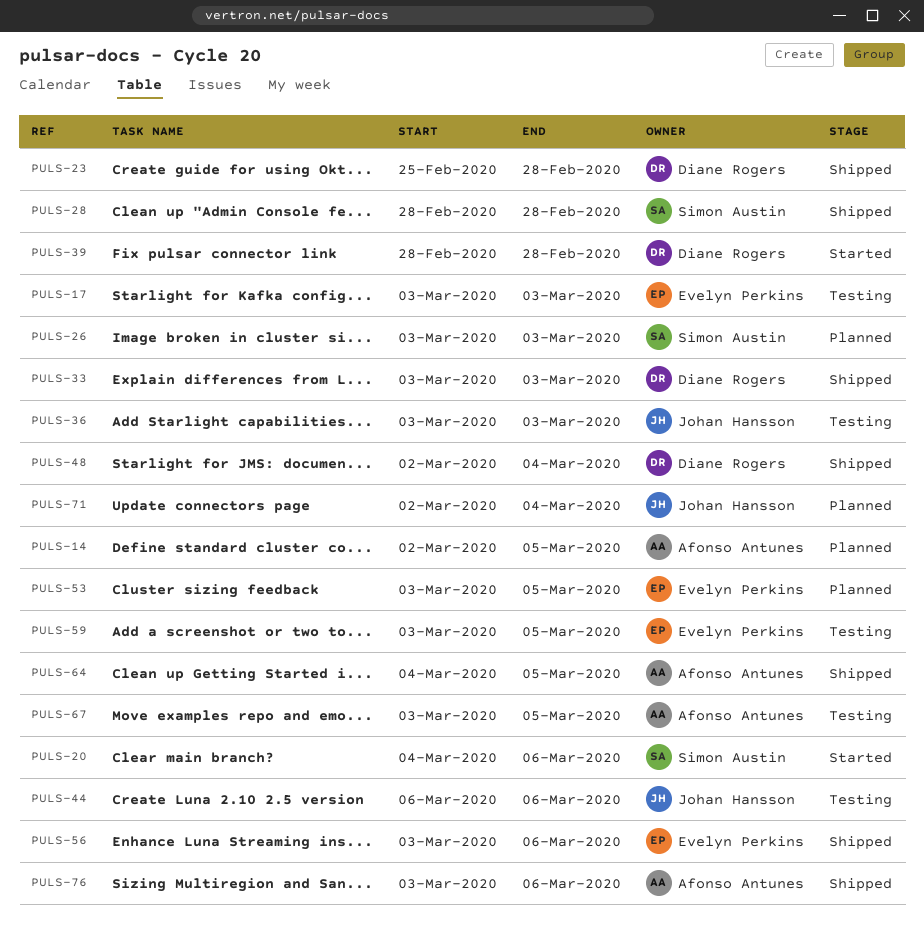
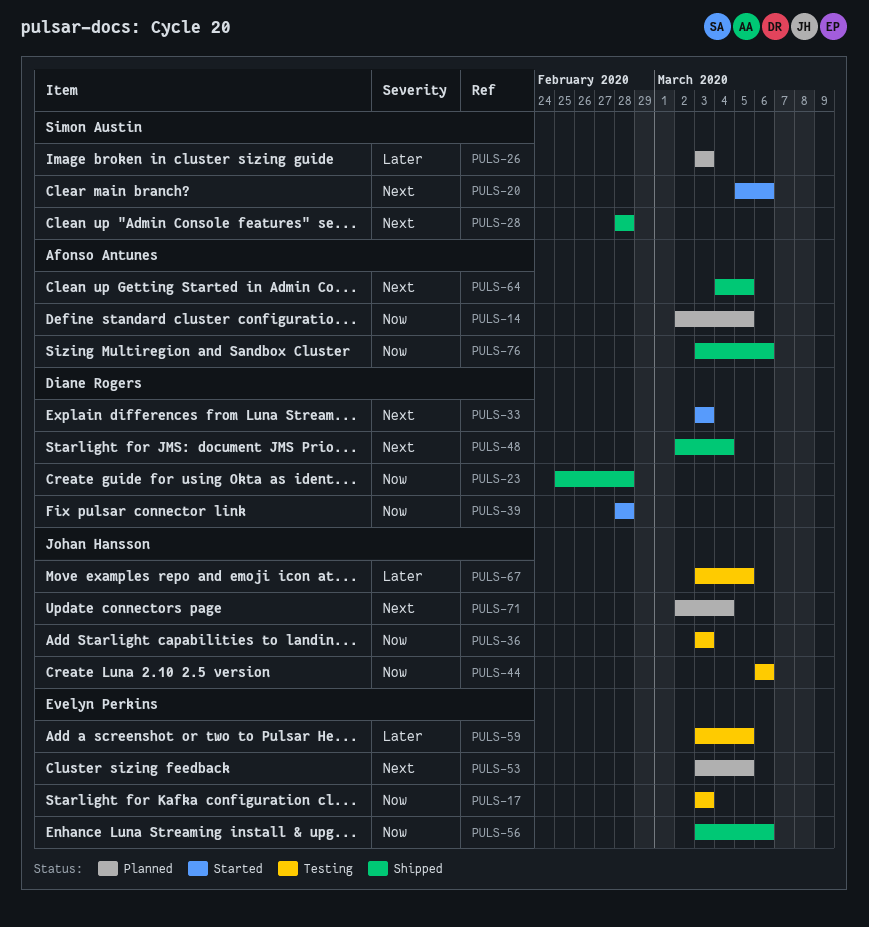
PULS-20, start: Mar 4 -> Mar 5
PULS-33, status: Shipped -> Started
PULS-67, owner: Afonso Antunes -> Johan Hansson

